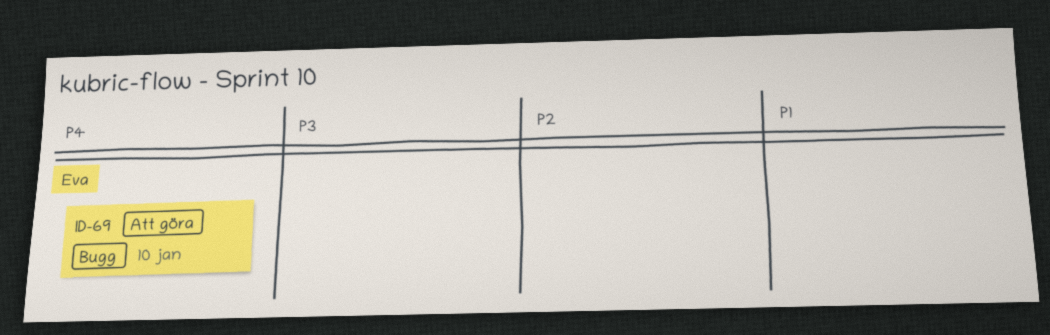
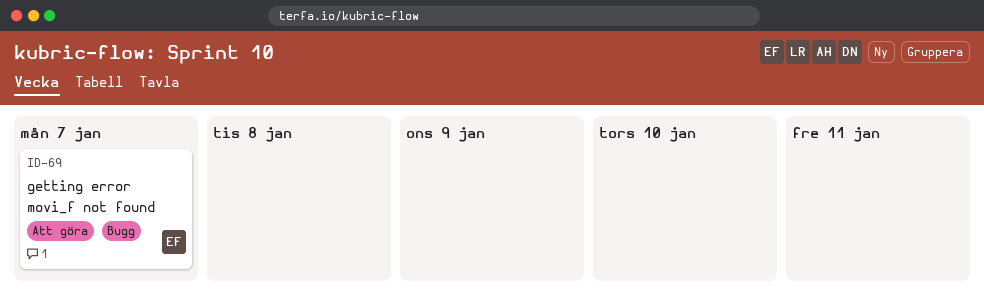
ID-69, due: Jan 10 -> Jan 7

